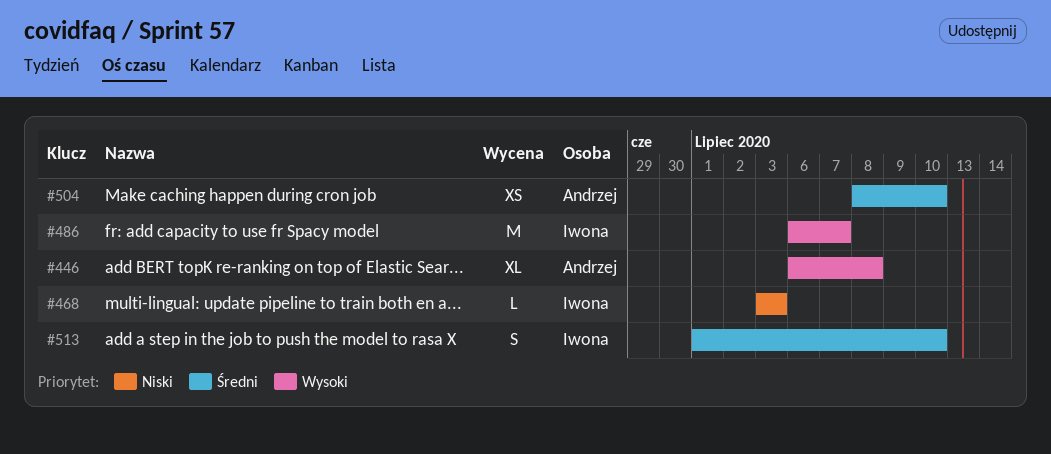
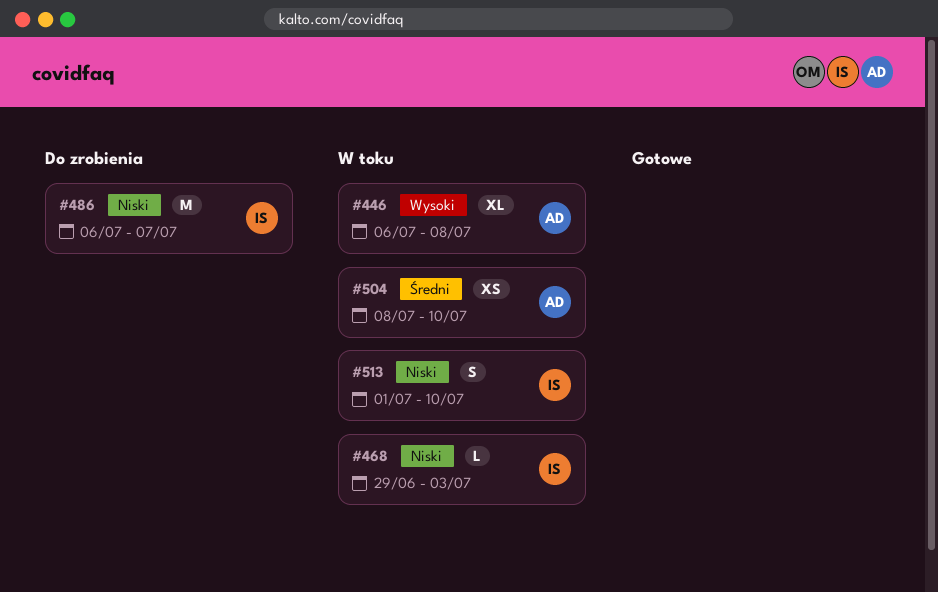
#468, start: Jul 3 -> Jun 29
#486, priority: Wysoki -> Niski
#513, priority: Średni -> Niski

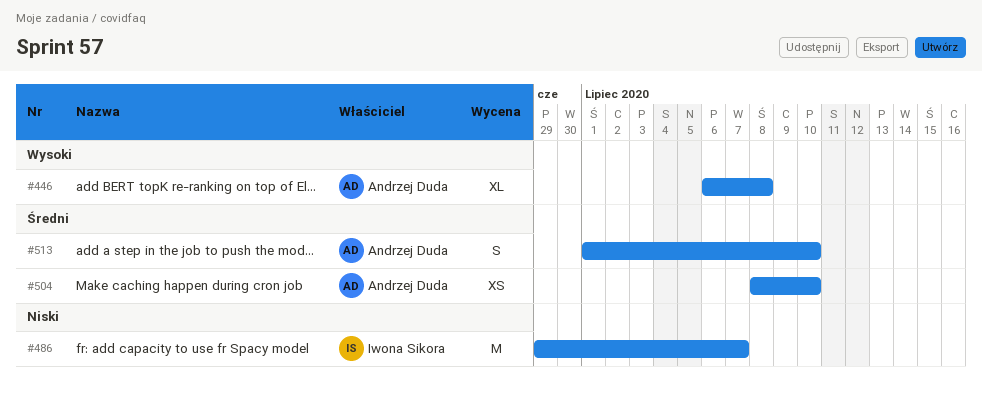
#468: present -> none
#486, start: Jul 6 -> Jun 29
#513, owner: Iwona Sikora -> Andrzej Duda
#513, priority: Niski -> Średni

